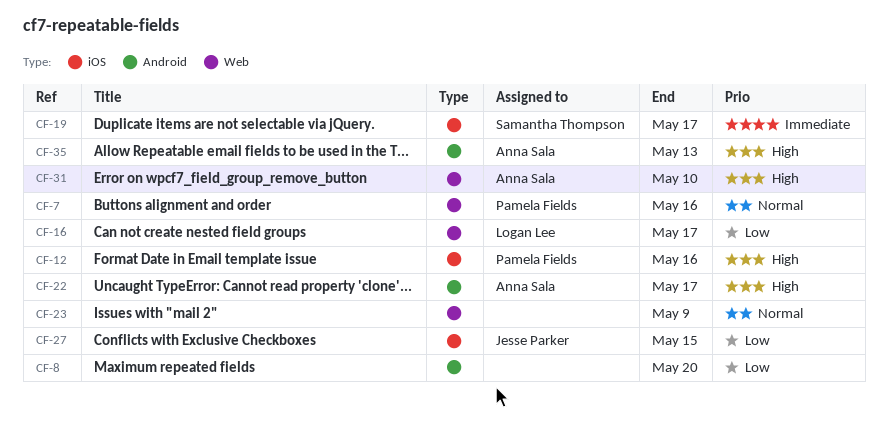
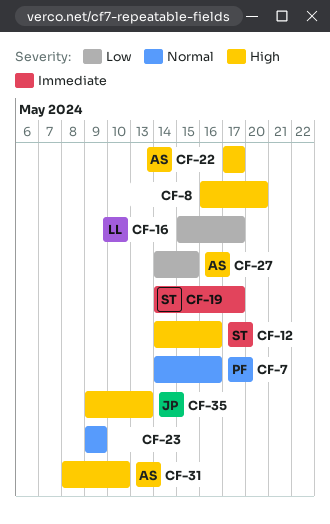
CF-8, priority: Low -> High
CF-12, owner: Pamela Fields -> Samantha Thompson
CF-27, owner: Jesse Parker -> Anna Sala
CF-35, owner: Anna Sala -> Jesse Parker

